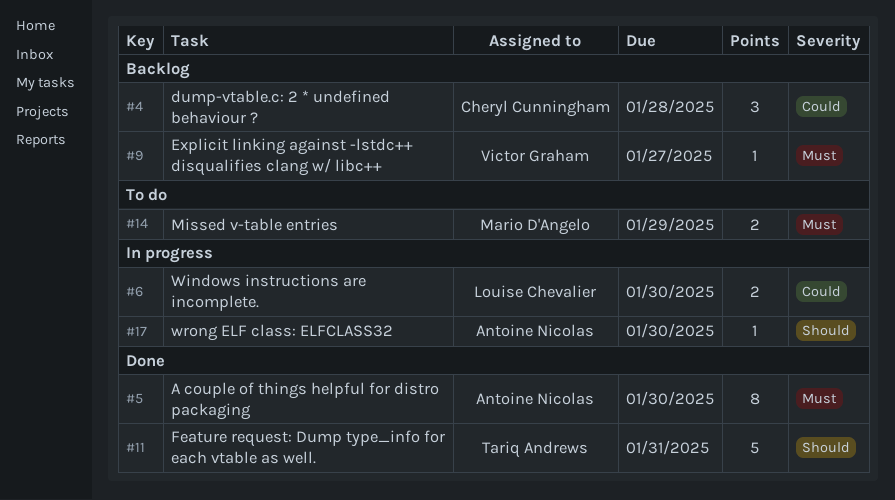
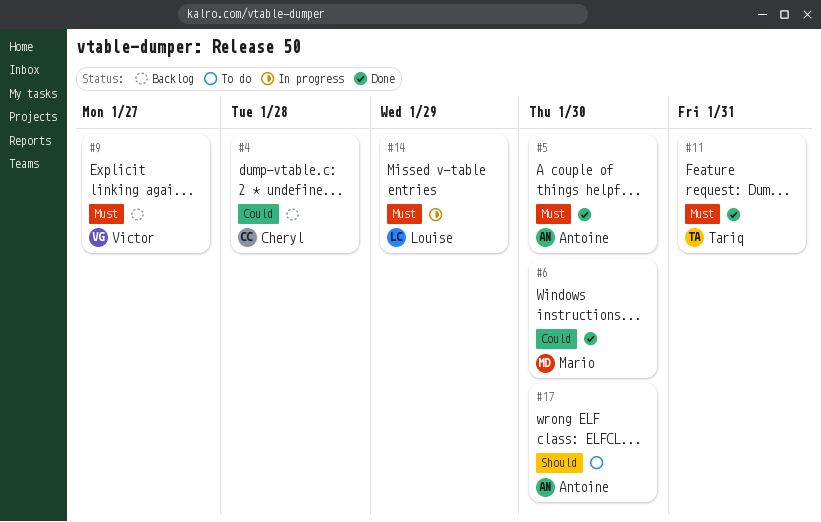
#6, status: In progress -> Done
#6, owner: Louise Chevalier -> Mario D'Angelo
#11, priority: Should -> Must
#14, status: To do -> In progress
#14, owner: Mario D'Angelo -> Louise Chevalier
#17, status: In progress -> To do

